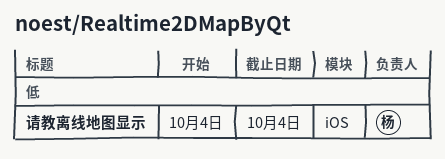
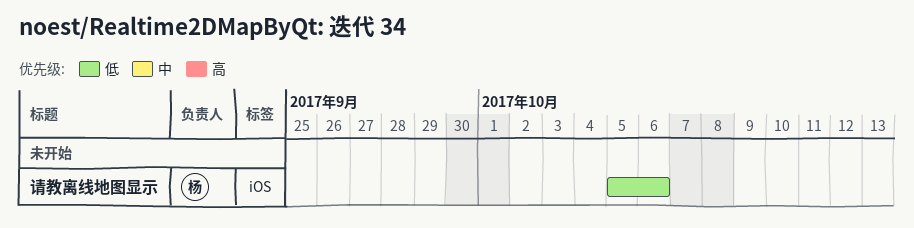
请教离线地图显示, start: Oct 4 -> Oct 5
请教离线地图显示, due: Oct 4 -> Oct 6

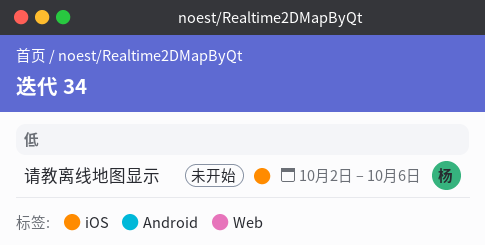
请教离线地图显示, start: Oct 5 -> Oct 2

